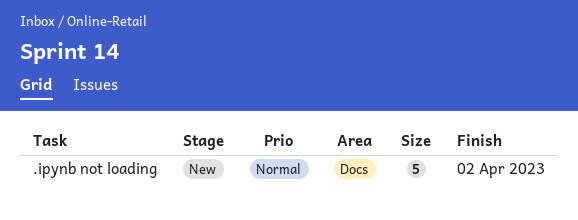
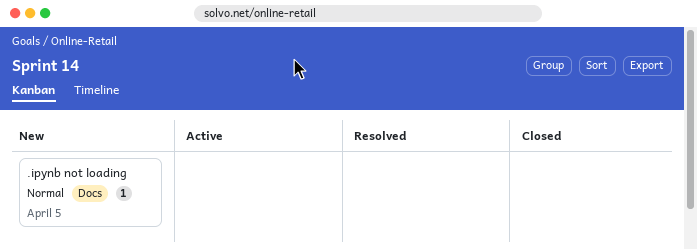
.ipynb not loading, estimate: 5 -> 1
.ipynb not loading, due: Apr 2 -> Apr 5

